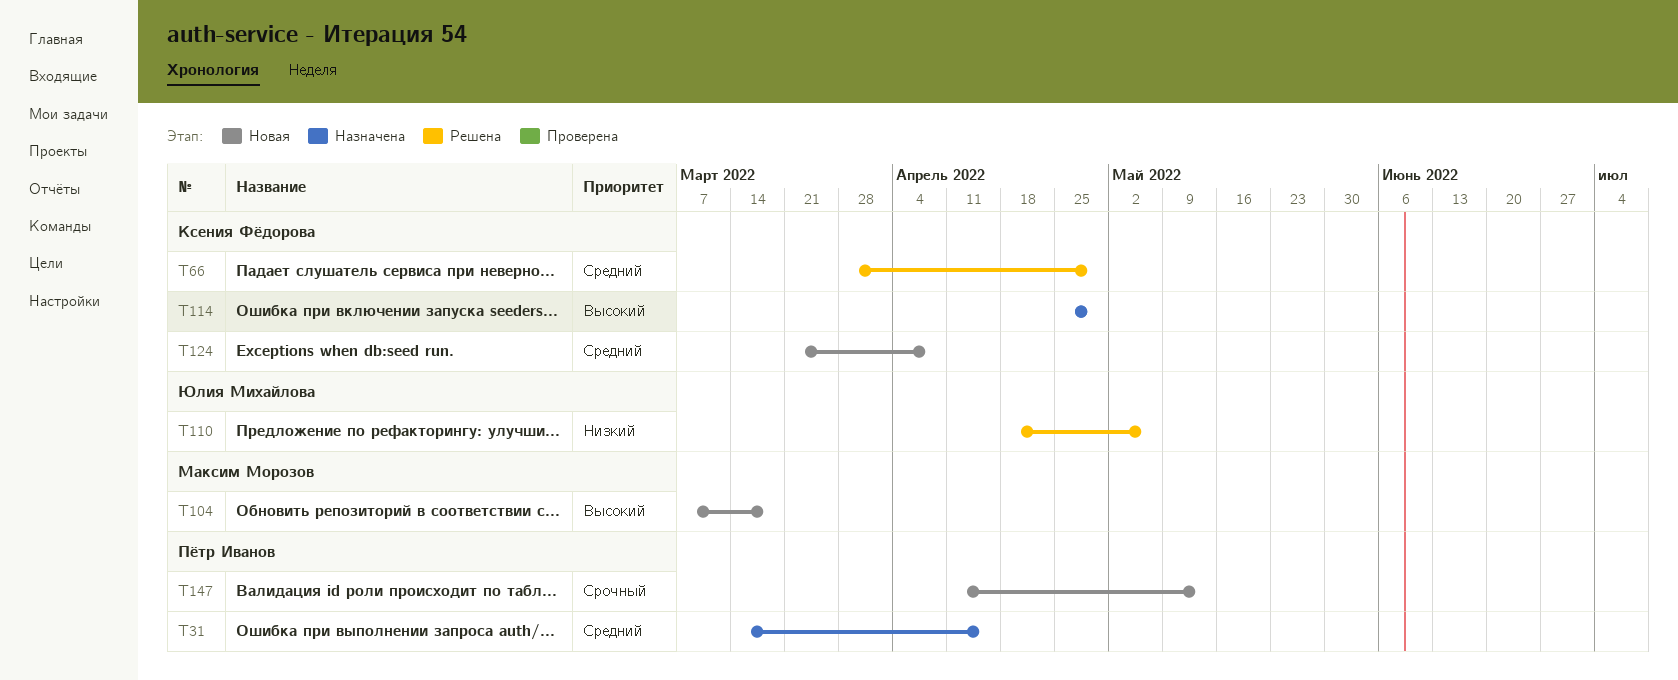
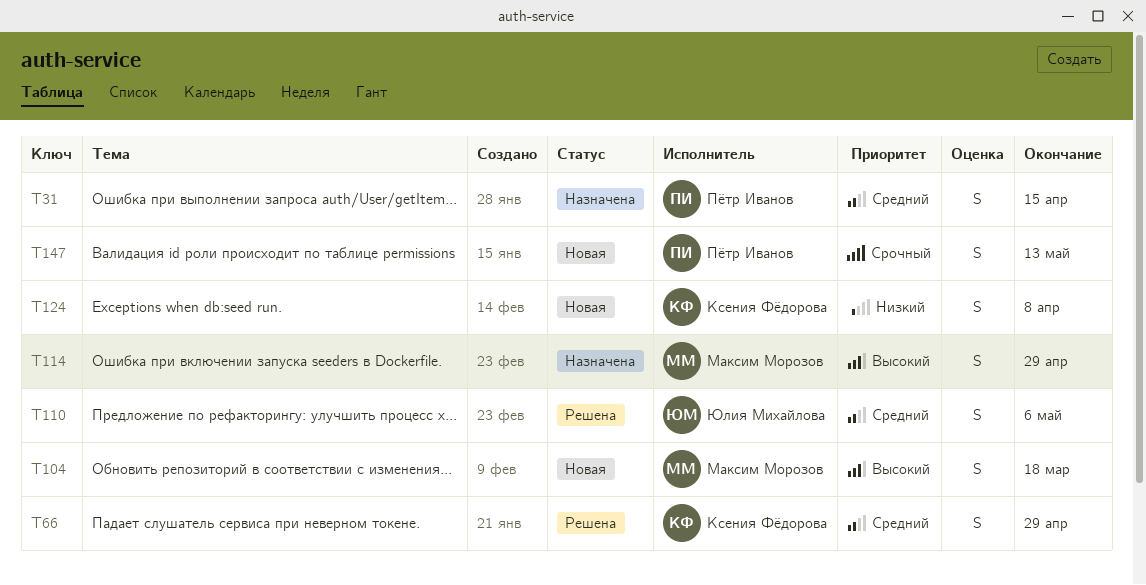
T110, priority: Низкий -> Средний
T114, owner: Ксения Фёдорова -> Максим Морозов
T124, priority: Средний -> Низкий

